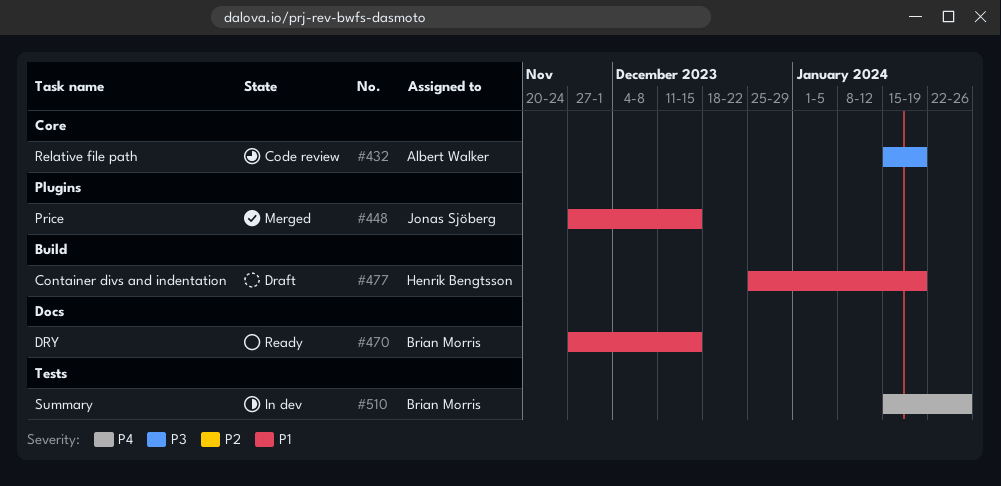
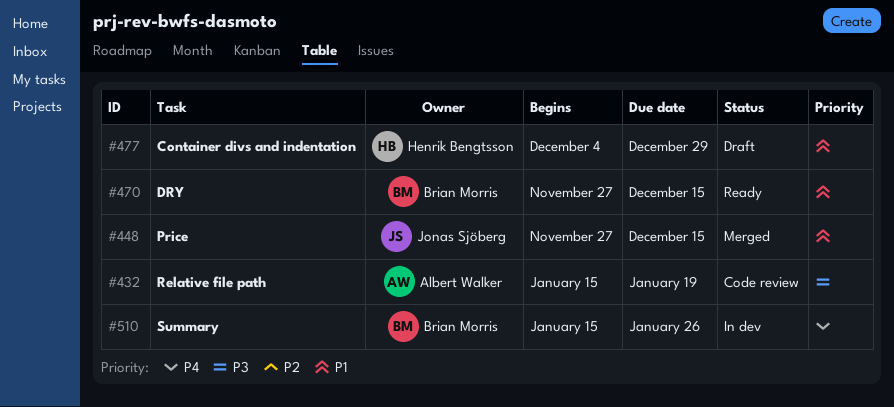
#477, start: Dec 25 -> Dec 4
#477, due: Jan 19 -> Dec 29

